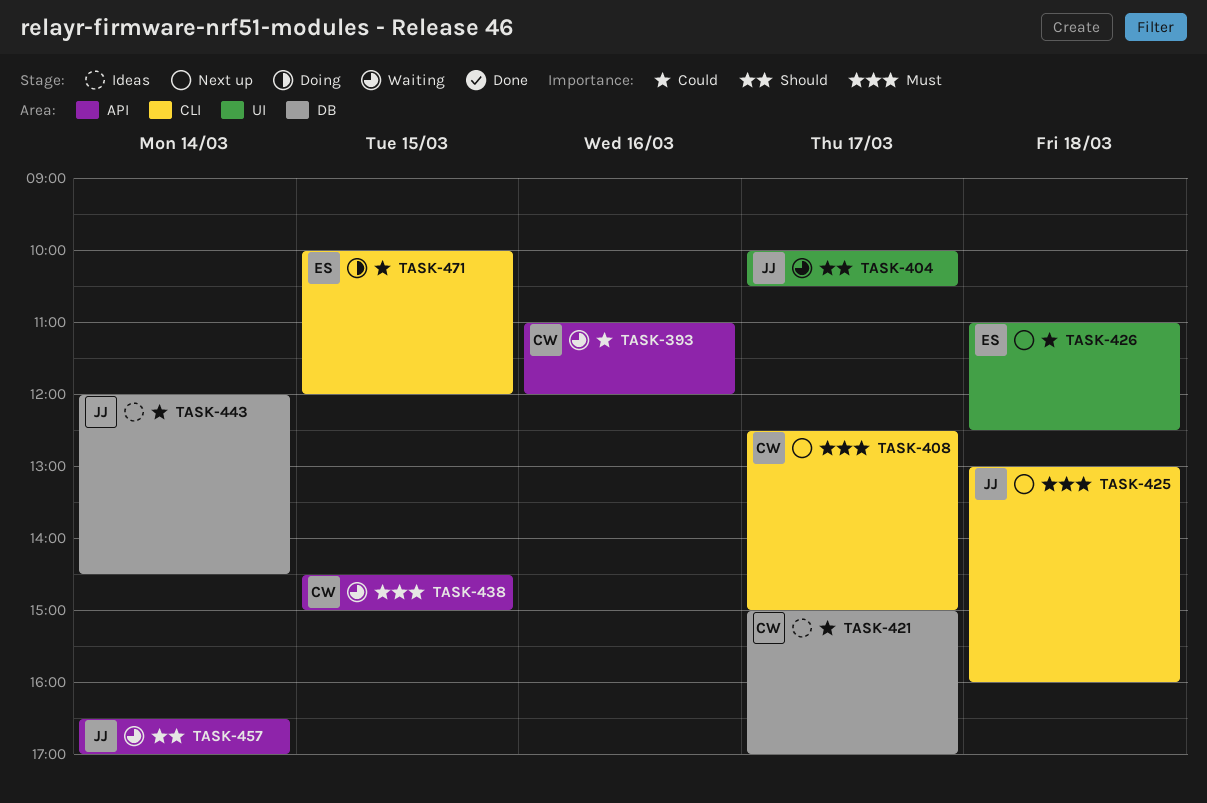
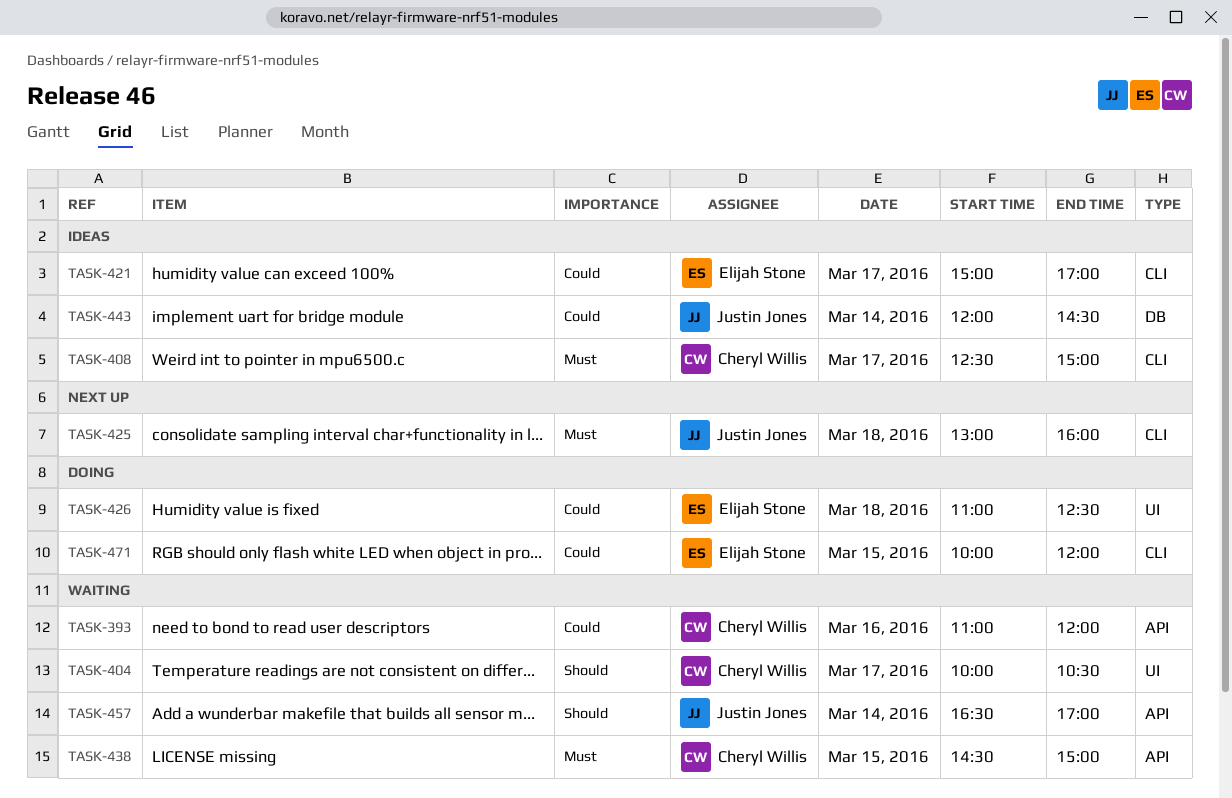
TASK-404, owner: Justin Jones -> Cheryl Willis
TASK-408, status: Next up -> Ideas
TASK-421, owner: Cheryl Willis -> Elijah Stone
TASK-421, label: DB -> CLI
TASK-426, status: Next up -> Doing

